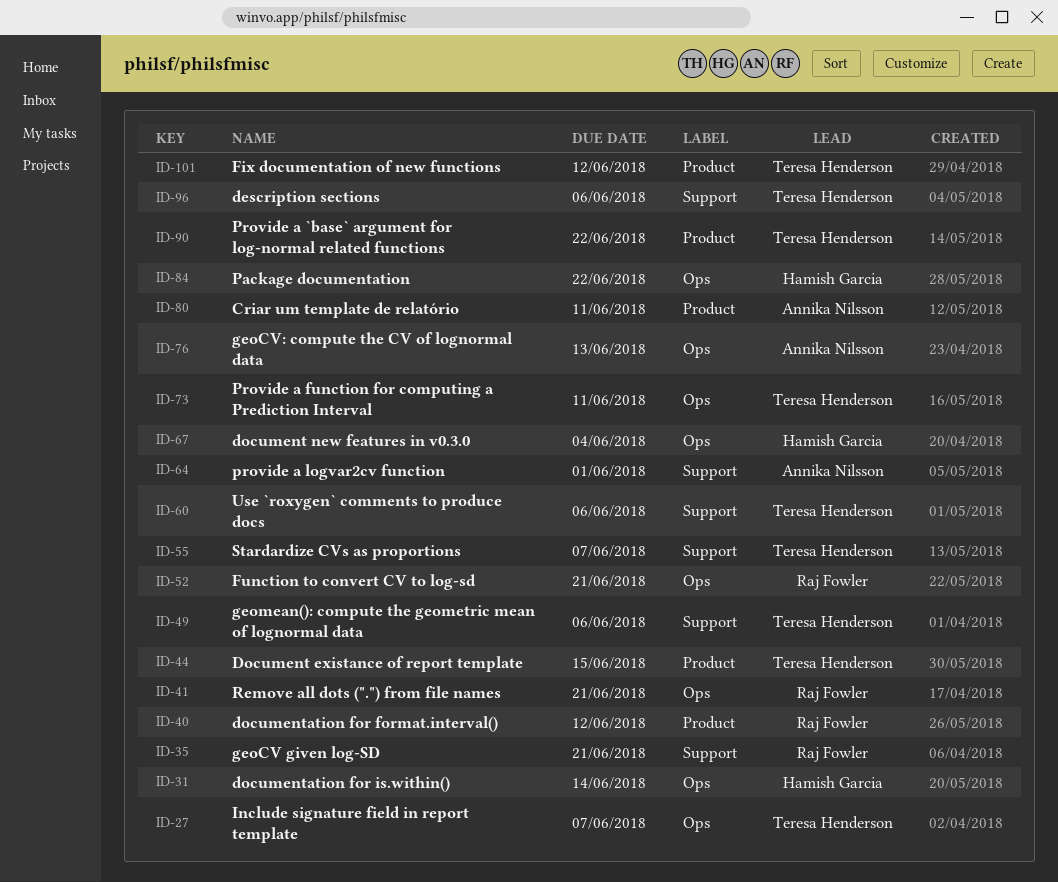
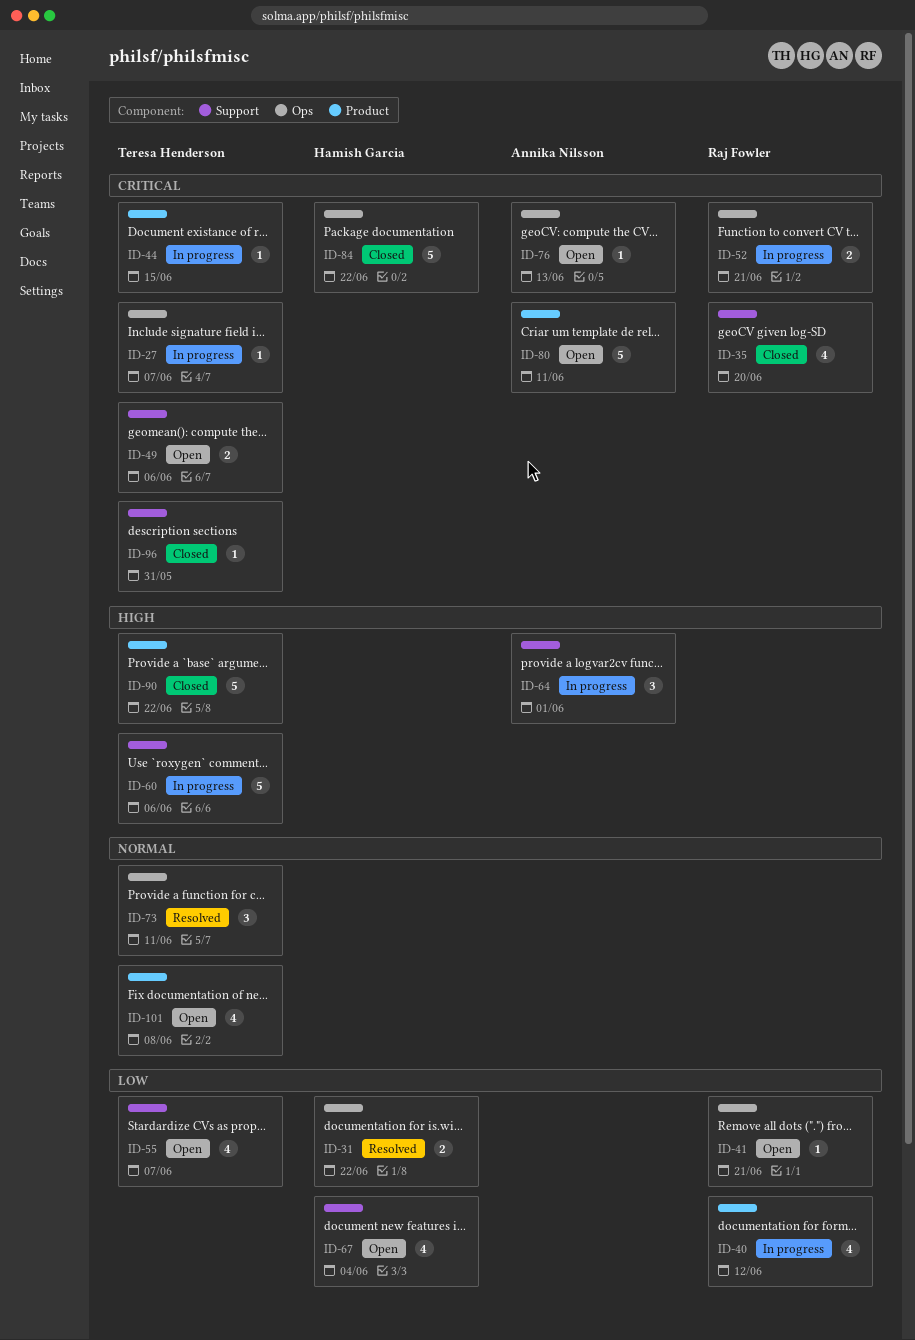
ID-31, due: Jun 14 -> Jun 22
ID-35, due: Jun 21 -> Jun 20
ID-67, label: Ops -> Support
ID-96, due: Jun 6 -> May 31
ID-101, due: Jun 12 -> Jun 8

